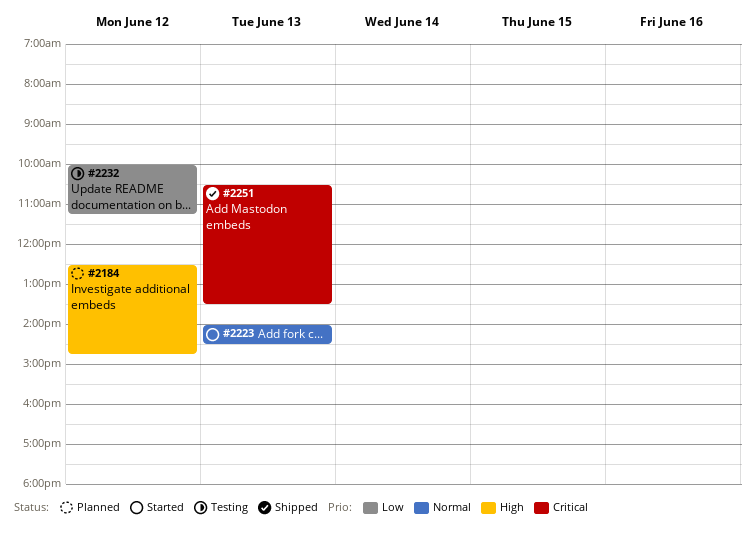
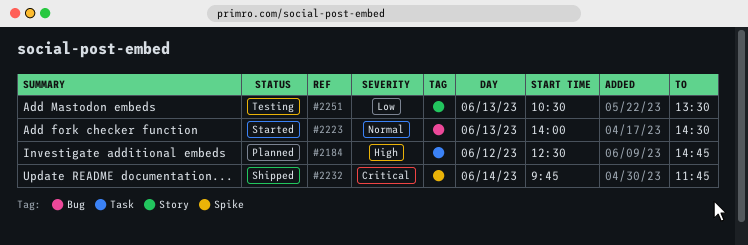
#2232, status: Testing -> Shipped
#2232, priority: Low -> Critical
#2232, day: Jun 12 -> Jun 14
#2232, begins: 10:00 -> 09:45
#2232, ends: 11:15 -> 11:45
#2251, status: Shipped -> Testing
#2251, priority: Critical -> Low

